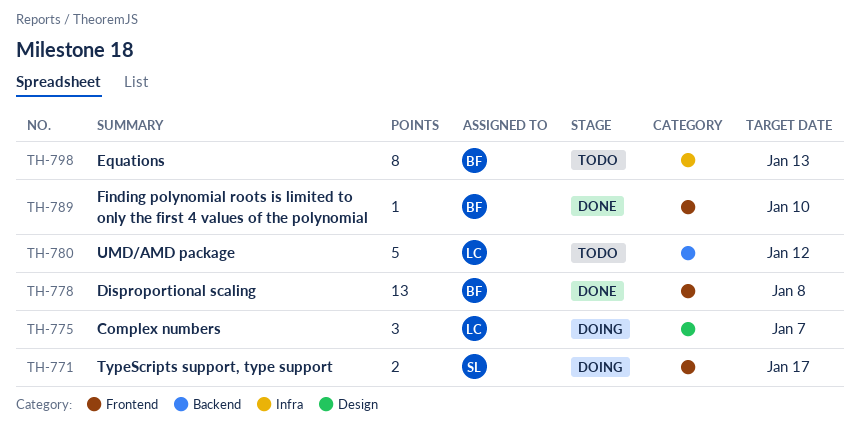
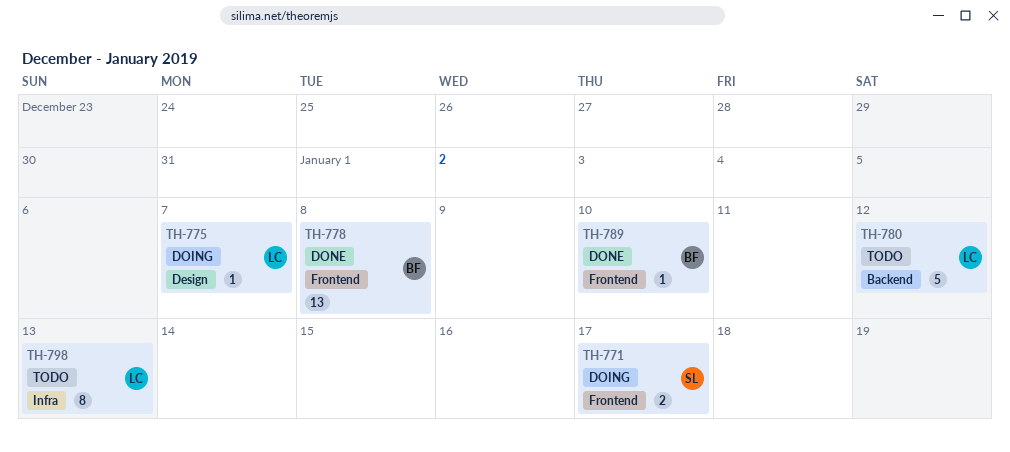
TH-775, estimate: 3 -> 1
TH-798, owner: BF -> LC

